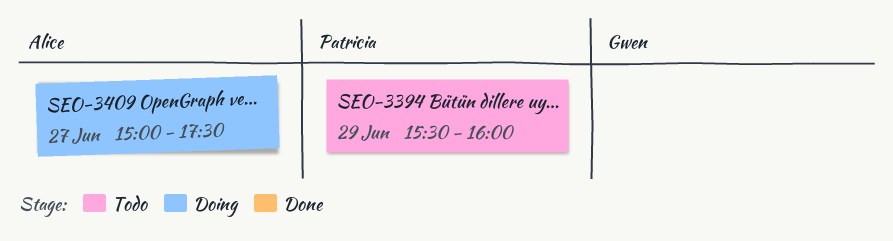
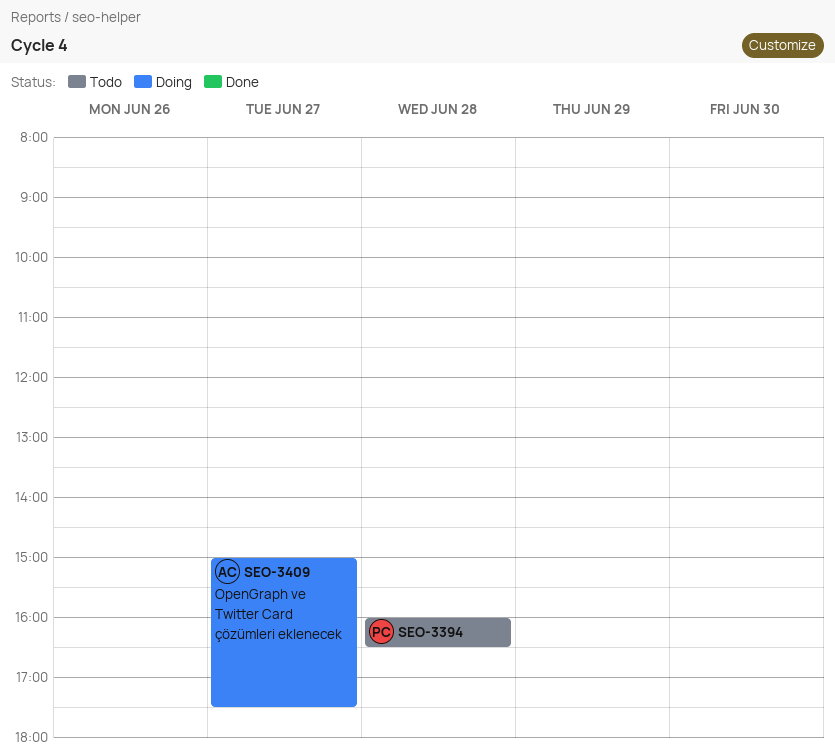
SEO-3394, day: Jun 29 -> Jun 28
SEO-3394, begins: 15:30 -> 16:00
SEO-3394, ends: 16:00 -> 16:30

